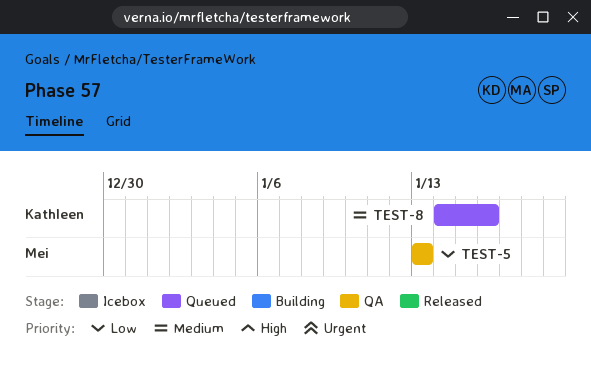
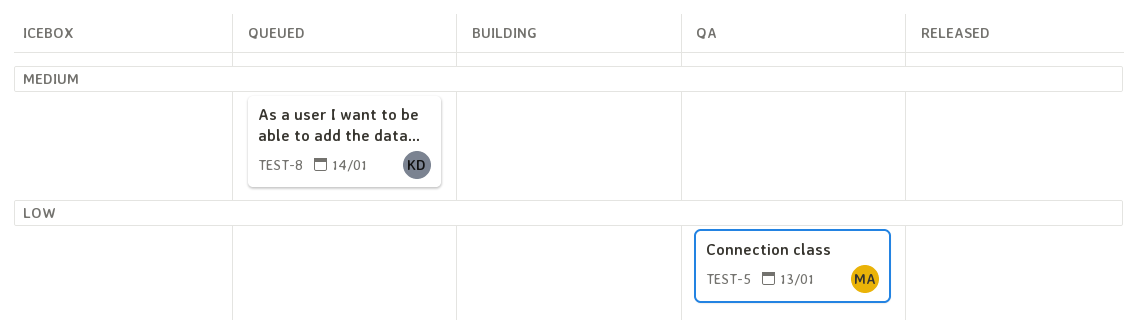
TEST-8, due: Jan 16 -> Jan 14

